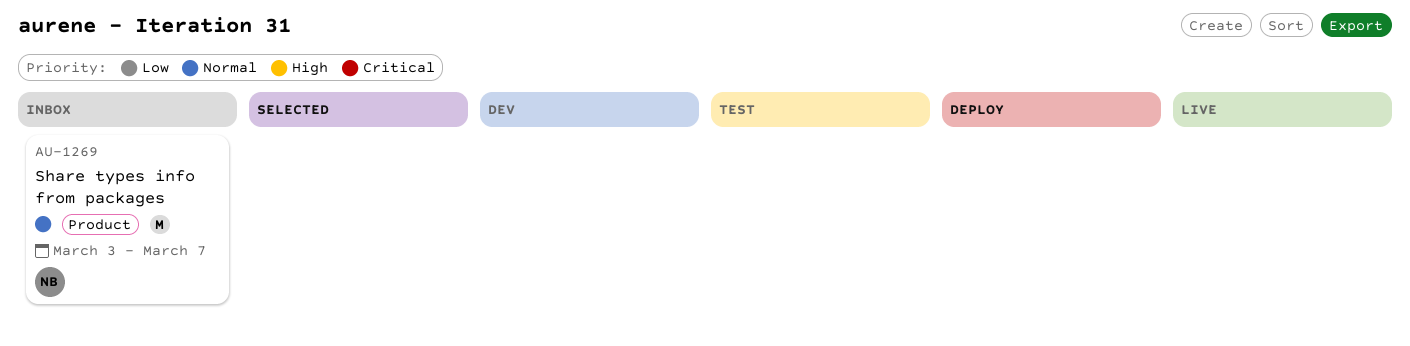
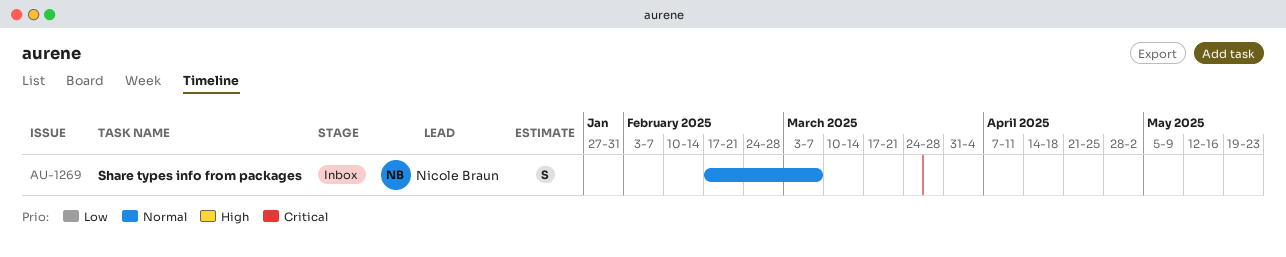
AU-1269, estimate: M -> S
AU-1269, start: Mar 3 -> Feb 17

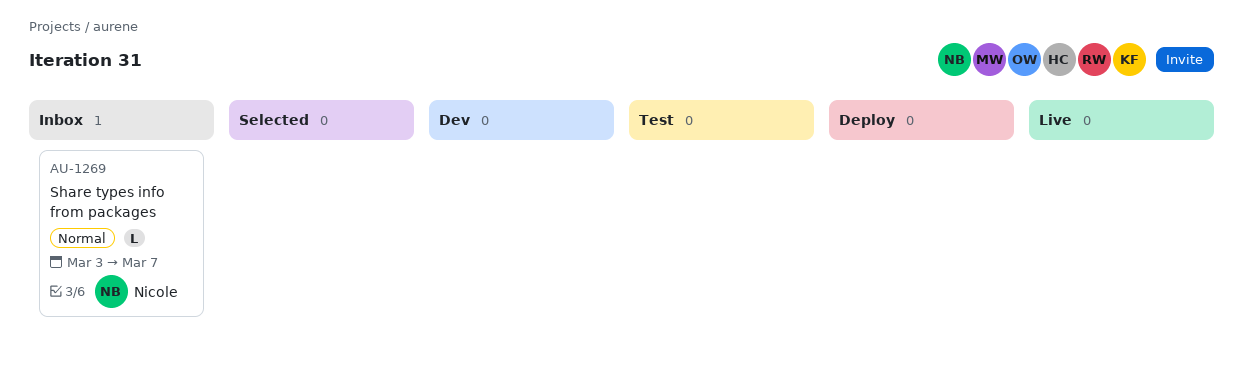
AU-1269, estimate: S -> L
AU-1269, start: Feb 17 -> Mar 3

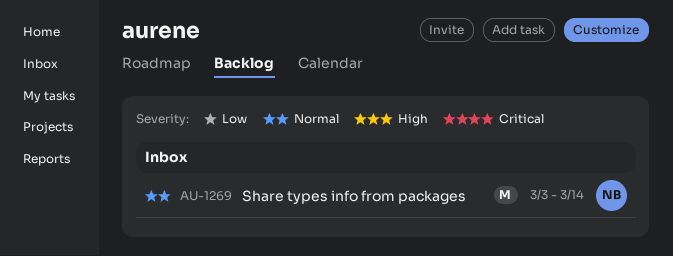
AU-1269, estimate: L -> M
AU-1269, due: Mar 7 -> Mar 14

